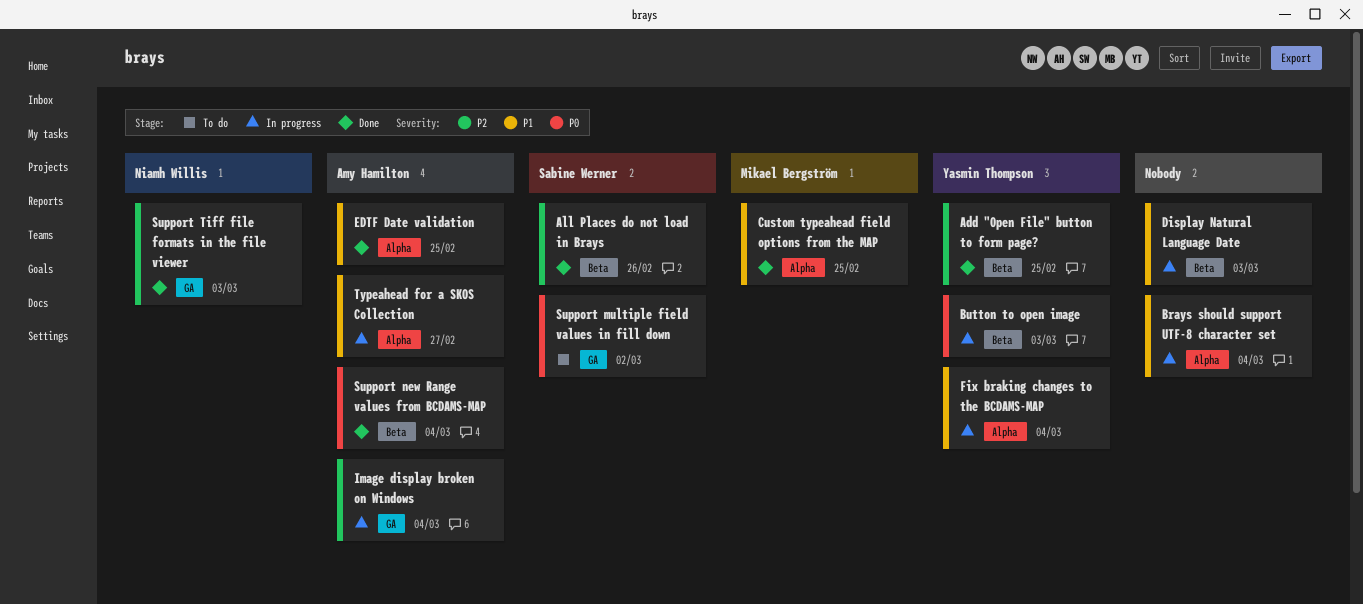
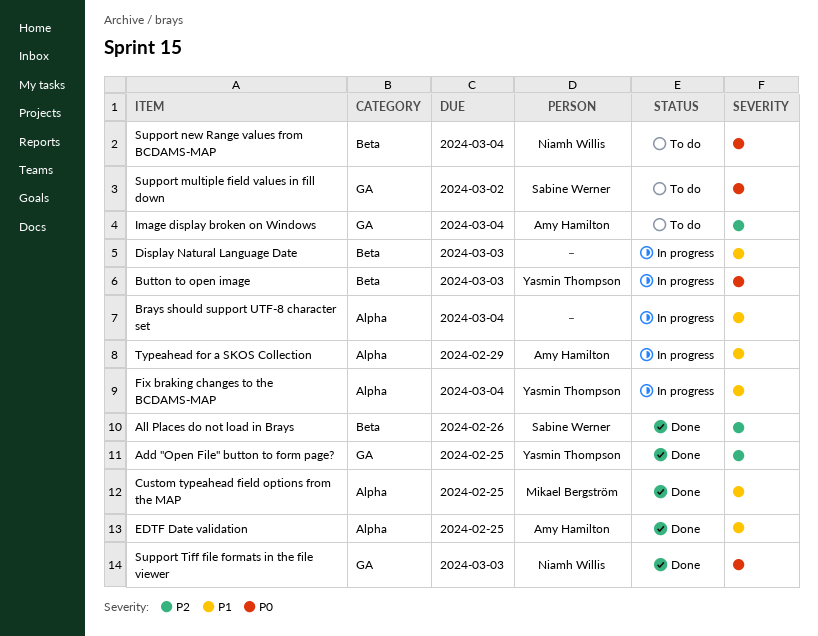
Add "Open File" button to form page?, label: Beta -> GA
Image display broken on Windows, status: In progress -> To do
Support new Range values from BCDAMS-MAP, status: Done -> To do
Support new Range values from BCDAMS-MAP, owner: Amy Hamilton -> Niamh Willis
Support Tiff file formats in the file viewer, priority: P2 -> P0
Typeahead for a SKOS Collection, due: Feb 27 -> Feb 29

